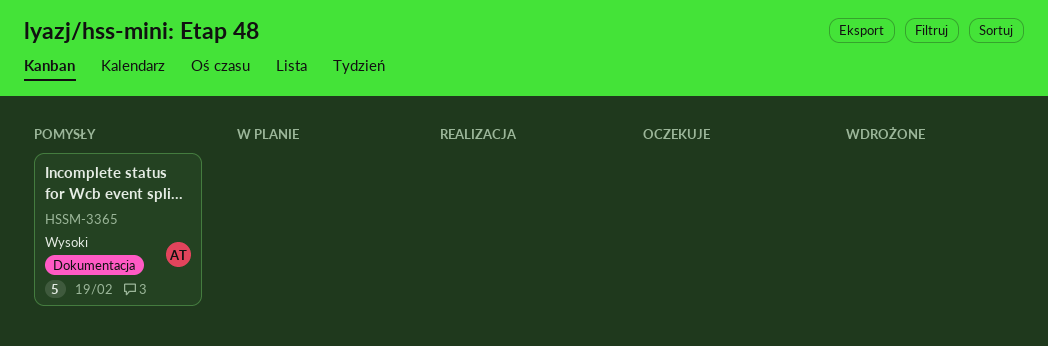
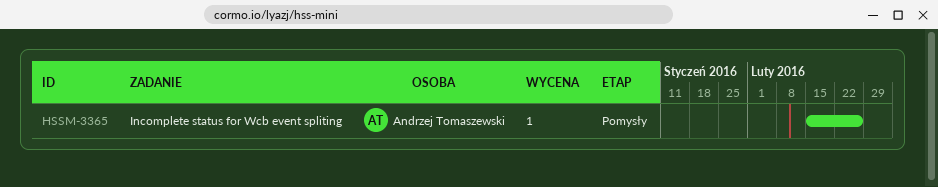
HSSM-3365, estimate: 5 -> 1
HSSM-3365, due: Feb 19 -> Feb 26

